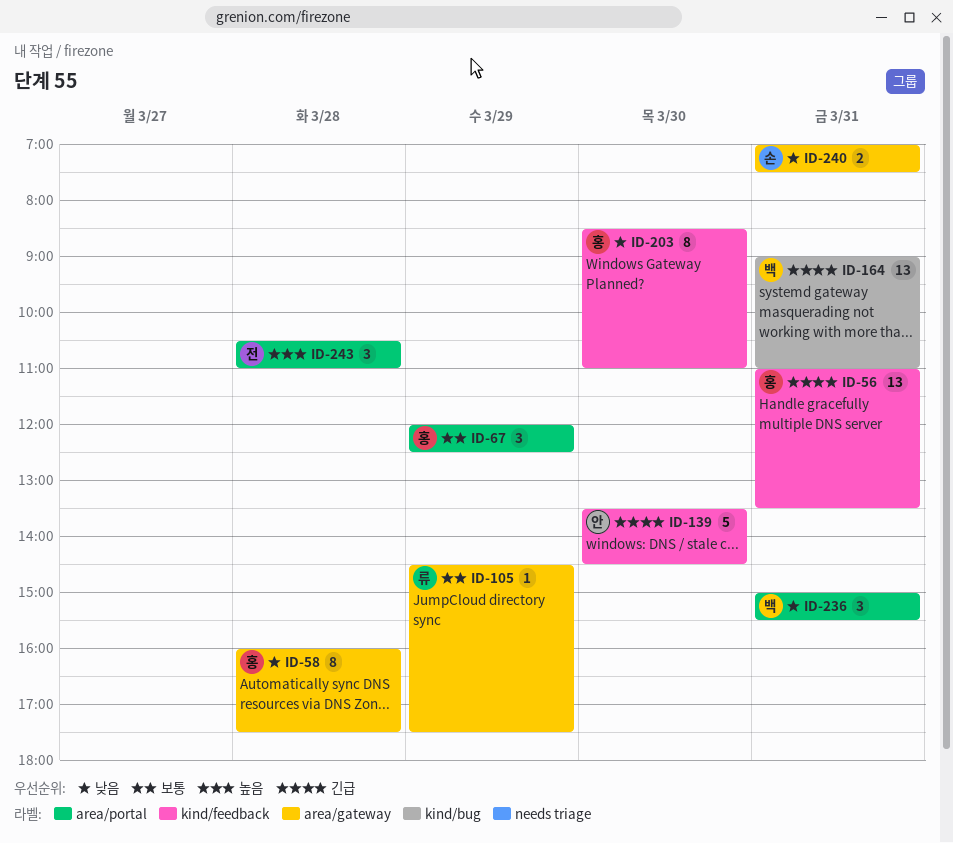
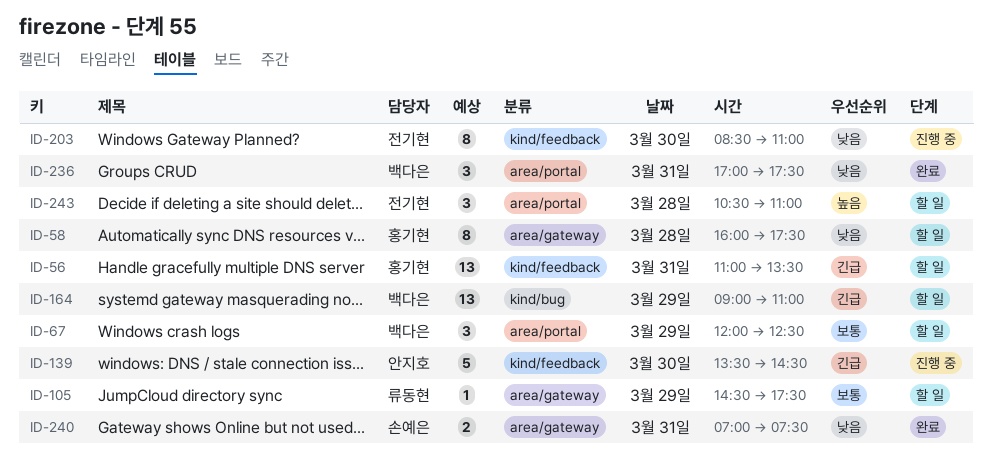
ID-67, owner: 홍기현 -> 백다은
ID-164, day: Mar 31 -> Mar 29
ID-203, owner: 홍기현 -> 전기현
ID-236, begins: 15:00 -> 17:00
ID-236, ends: 15:30 -> 17:30

